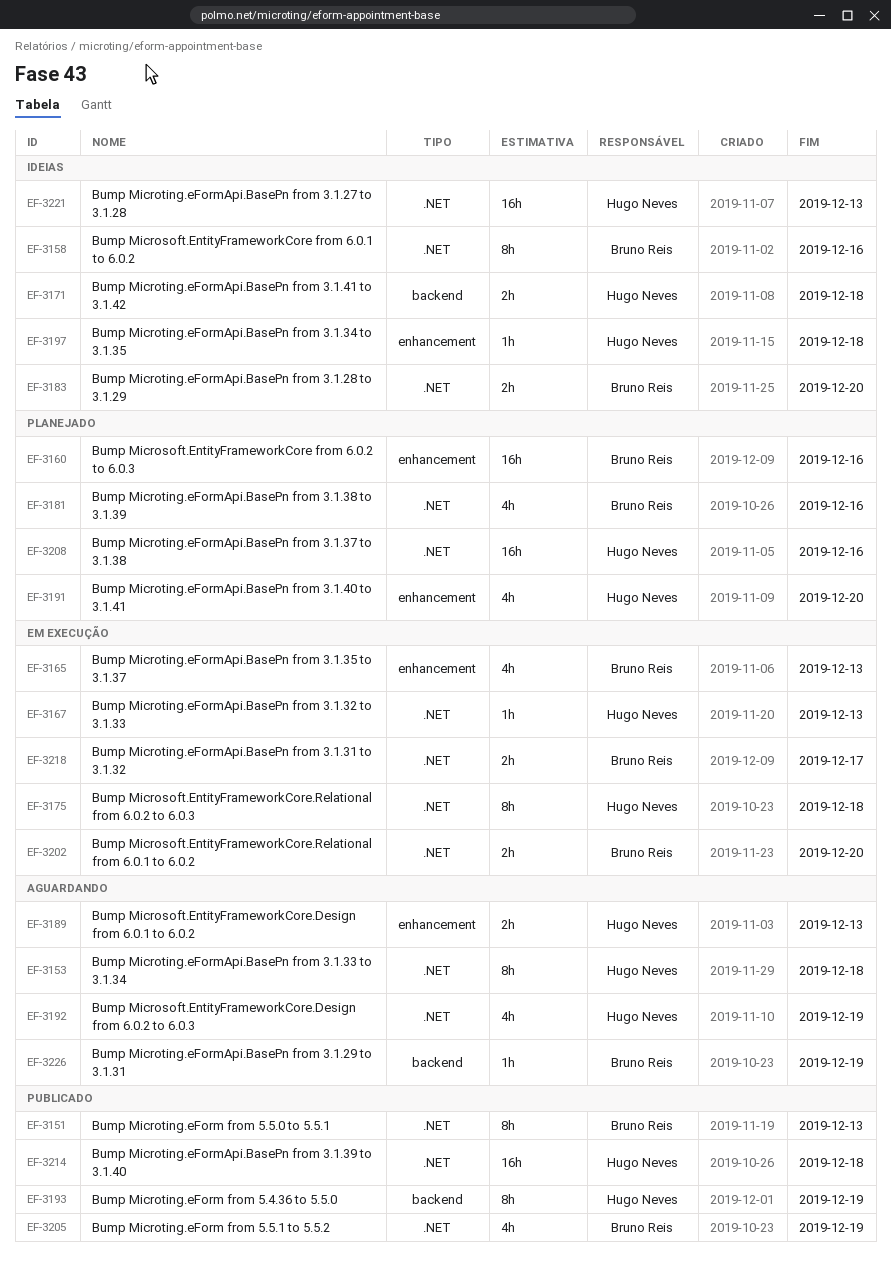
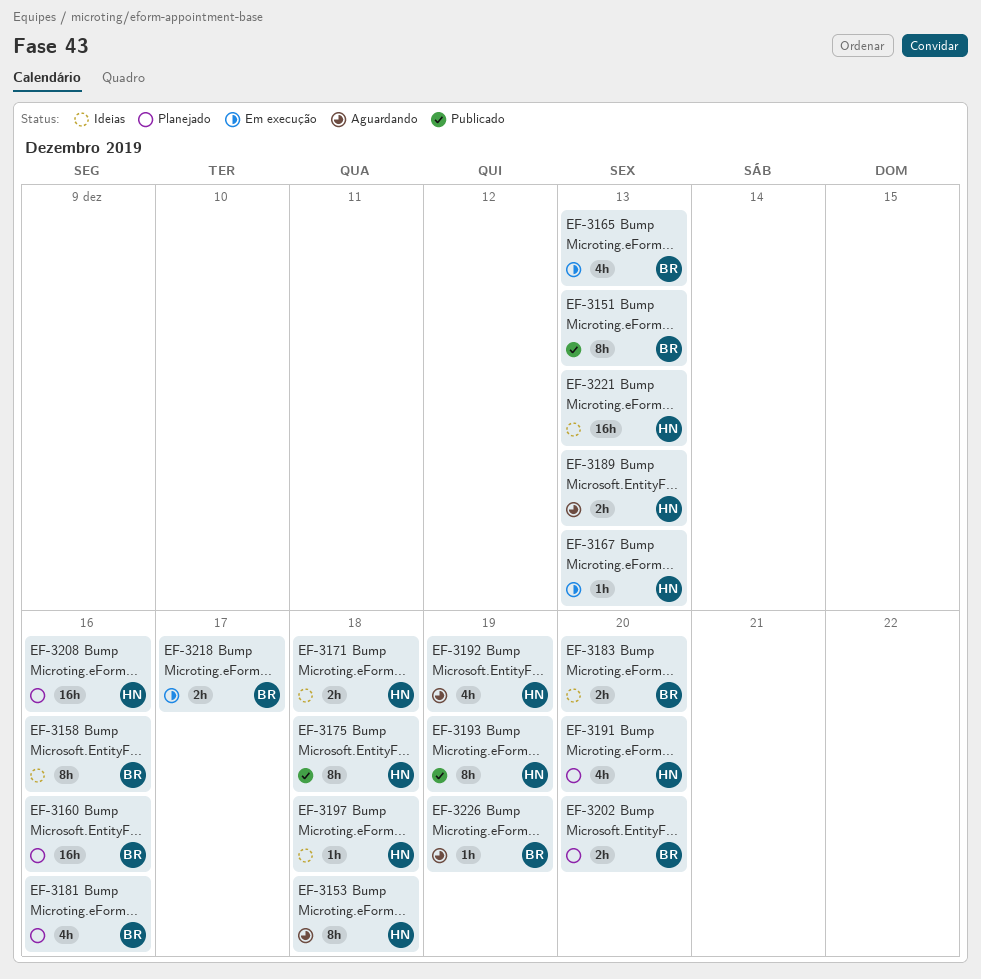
EF-3175, status: Em execução -> Publicado
EF-3202, status: Em execução -> Planejado
EF-3205: present -> none
EF-3214: present -> none

